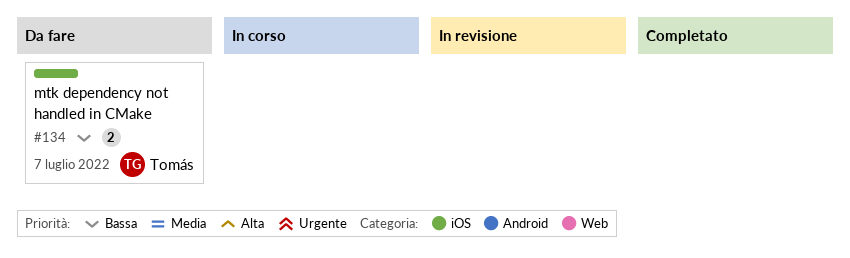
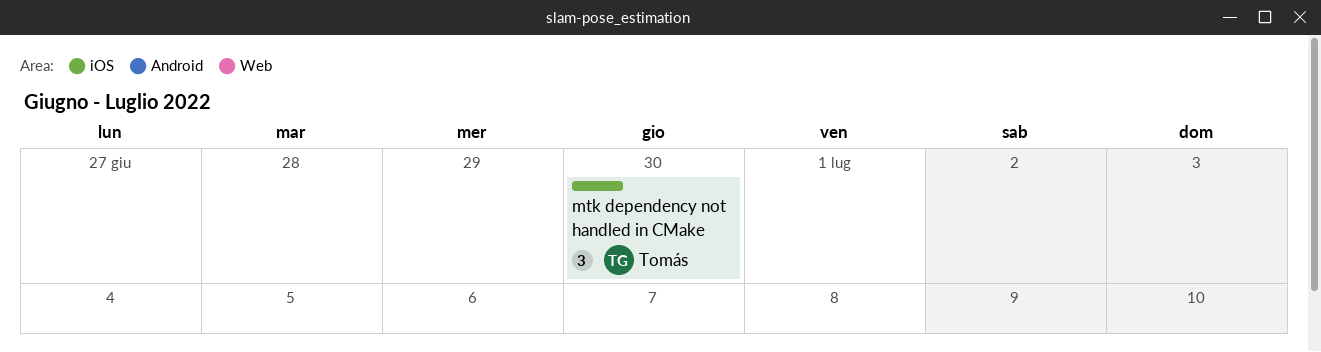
mtk dependency not handled in CMake, estimate: 2 -> 3
mtk dependency not handled in CMake, due: Jul 7 -> Jun 30

